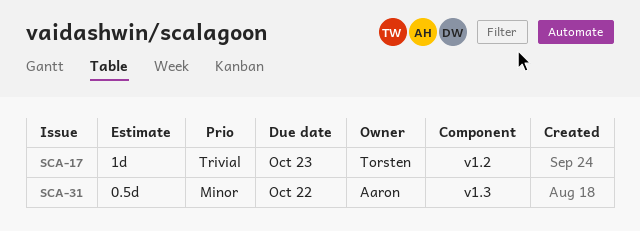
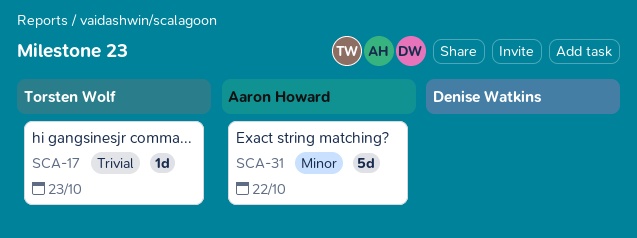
SCA-31, estimate: 0.5d -> 5d

